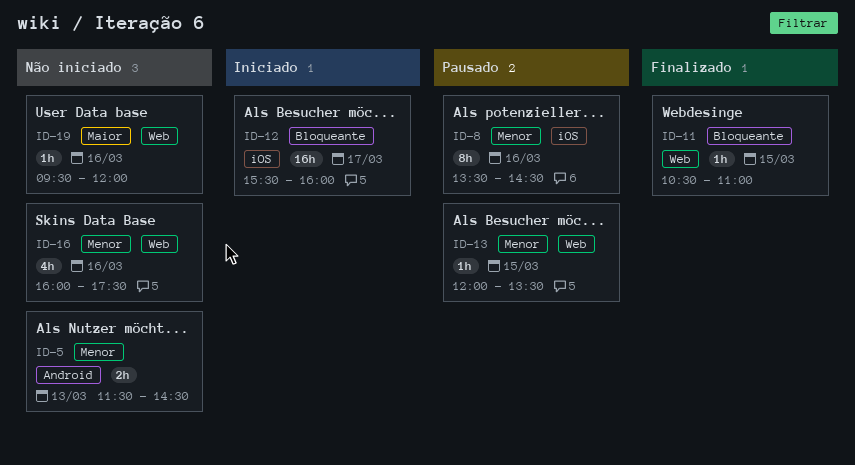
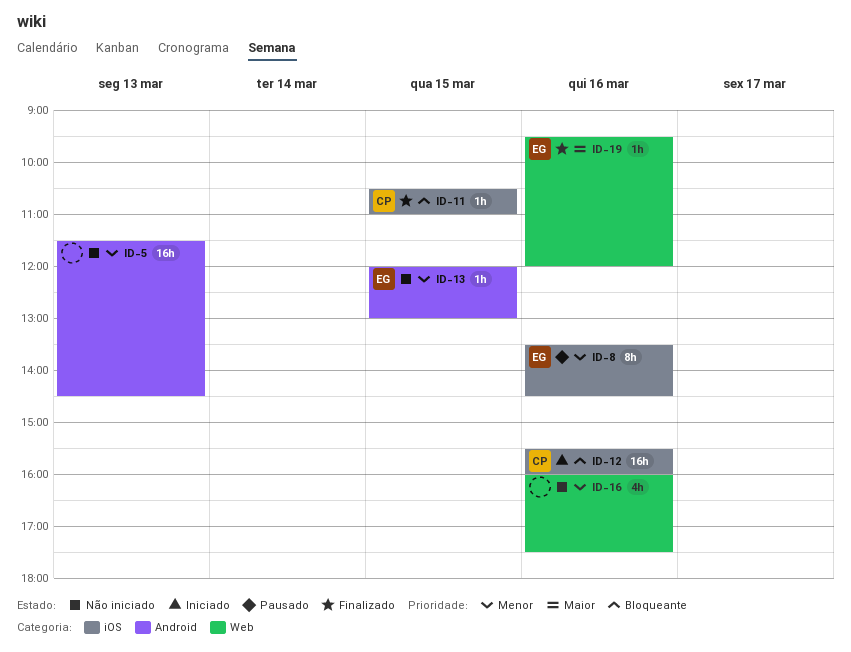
ID-5, estimate: 2h -> 16h
ID-11, label: Web -> iOS
ID-12, day: Mar 17 -> Mar 16
ID-13, status: Pausado -> Não iniciado
ID-13, label: Web -> Android
ID-13, ends: 13:30 -> 13:00
ID-19, status: Não iniciado -> Finalizado

